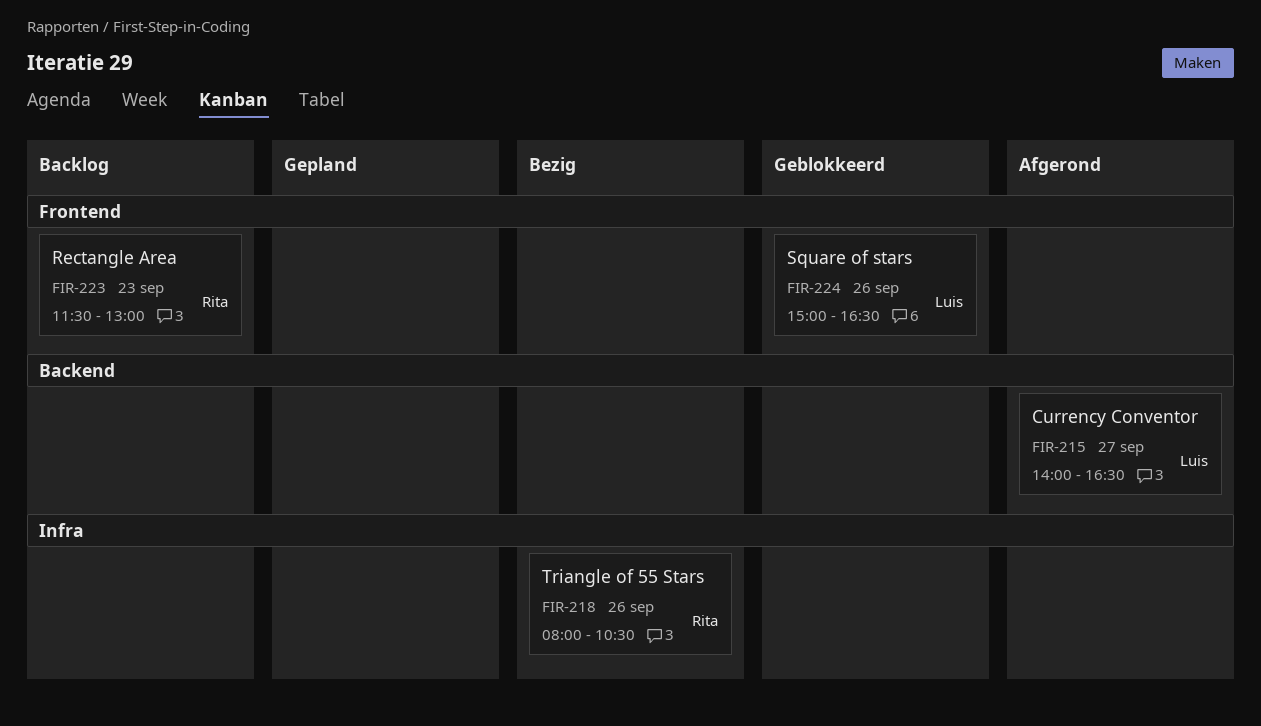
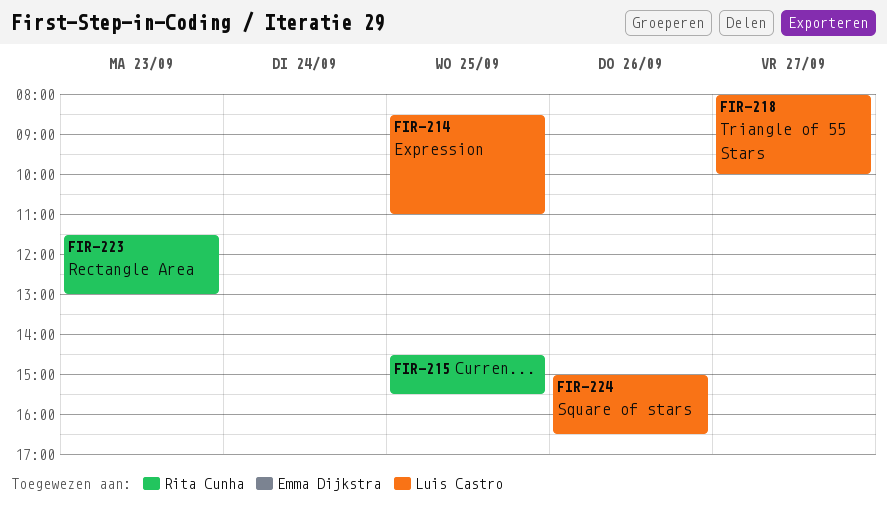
FIR-214: none -> present
FIR-215, owner: Luis Castro -> Rita Cunha
FIR-215, day: Sep 27 -> Sep 25
FIR-215, begins: 14:00 -> 14:30
FIR-215, ends: 16:30 -> 15:30
FIR-218, owner: Rita Cunha -> Luis Castro
FIR-218, day: Sep 26 -> Sep 27
FIR-218, ends: 10:30 -> 10:00

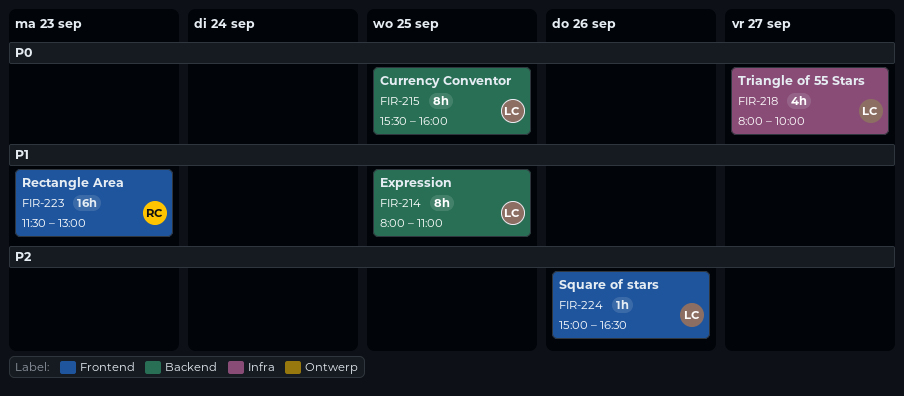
FIR-214, begins: 08:30 -> 08:00
FIR-215, owner: Rita Cunha -> Luis Castro
FIR-215, begins: 14:30 -> 15:30
FIR-215, ends: 15:30 -> 16:00

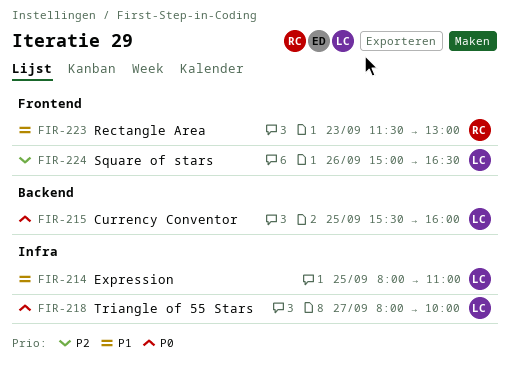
FIR-214, label: Backend -> Infra

